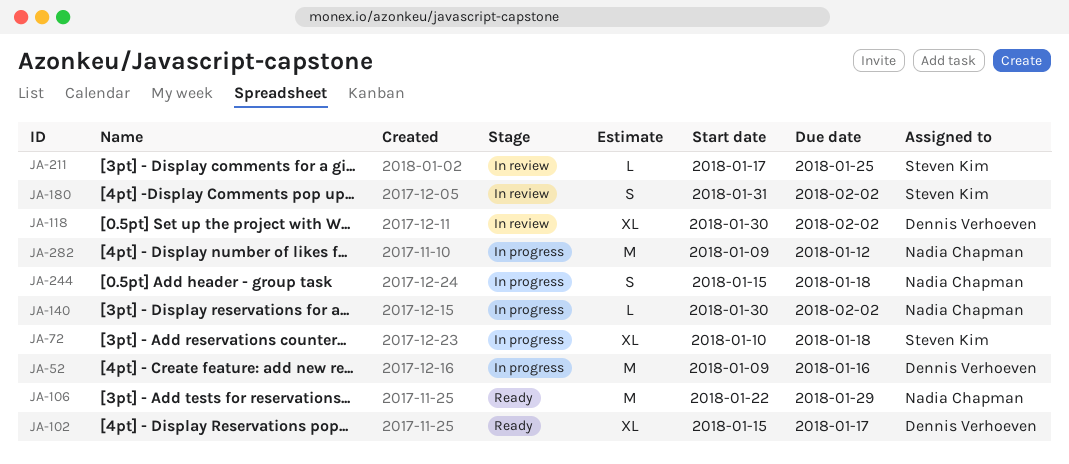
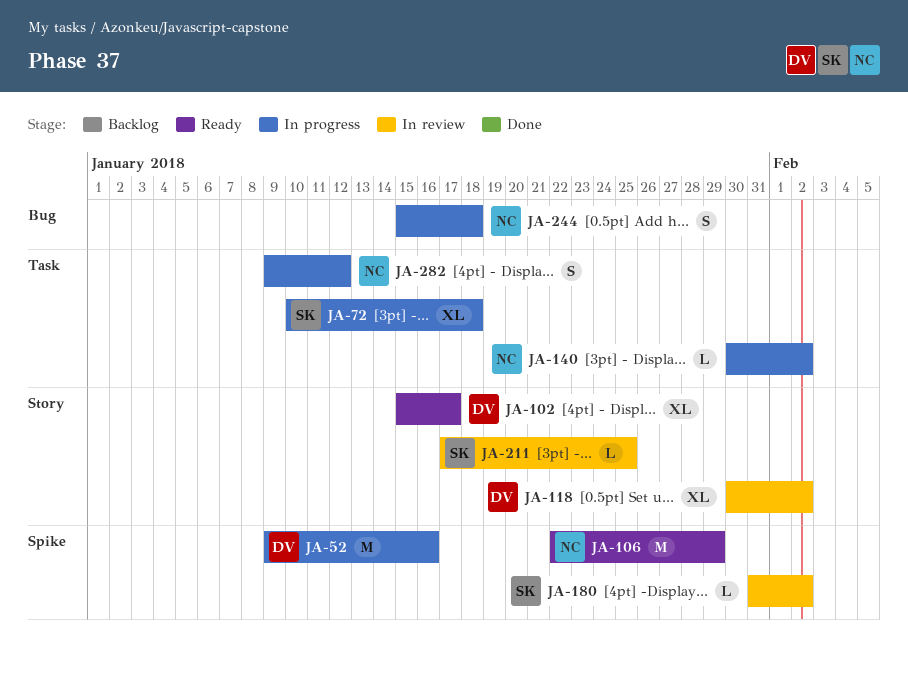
JA-180, estimate: S -> L
JA-282, estimate: M -> S

